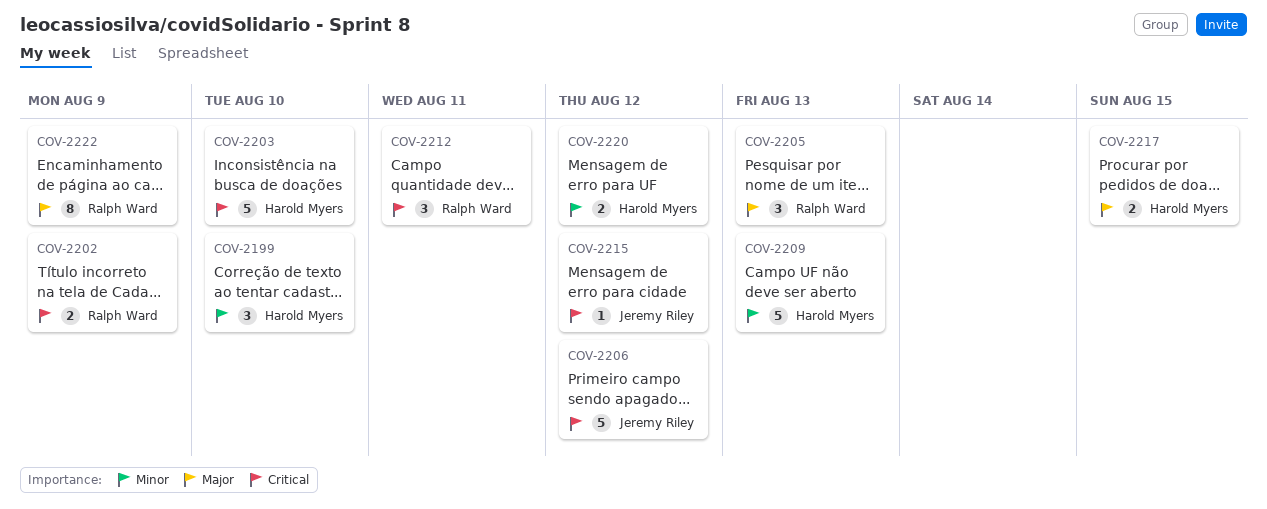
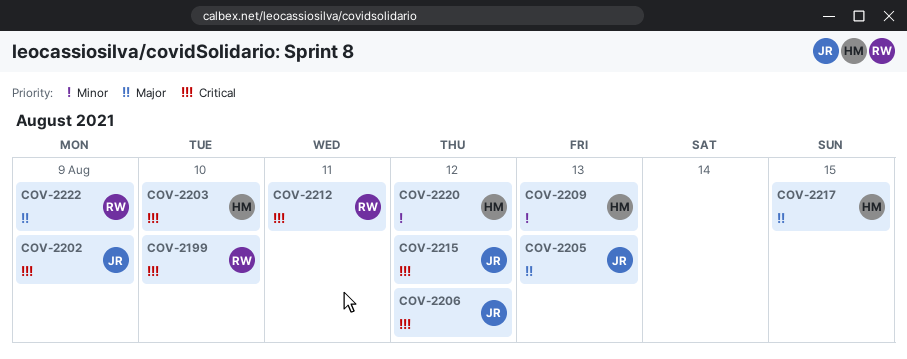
COV-2199, owner: Harold Myers -> Ralph Ward
COV-2199, priority: Minor -> Critical
COV-2202, owner: Ralph Ward -> Jeremy Riley
COV-2205, owner: Ralph Ward -> Jeremy Riley

